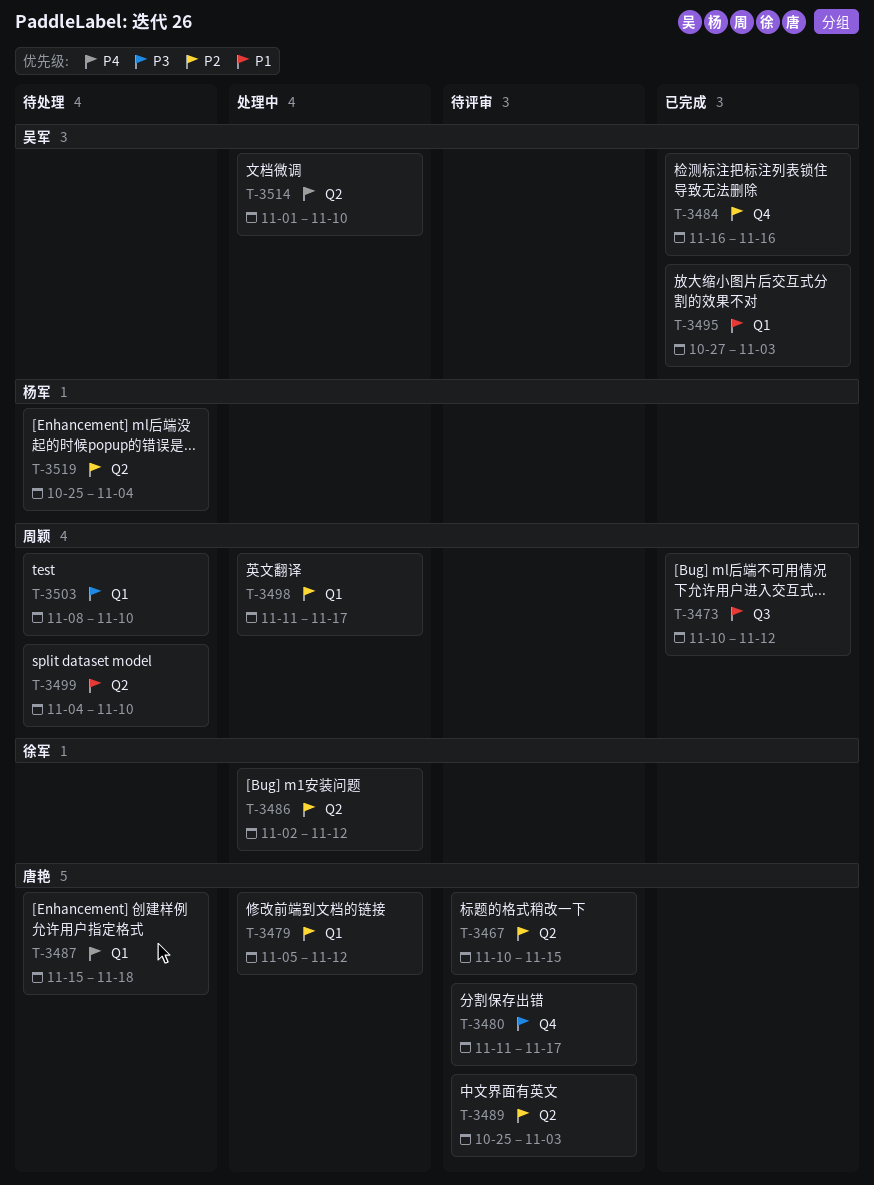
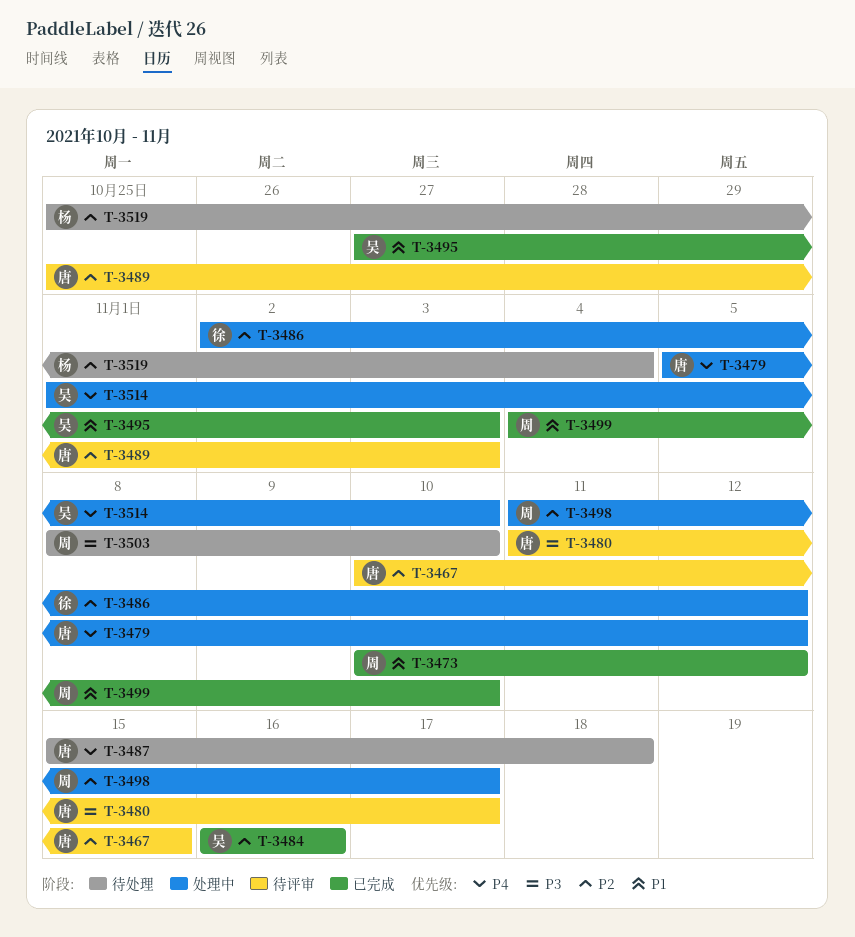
T-3479, priority: P2 -> P4
T-3499, status: 待处理 -> 已完成

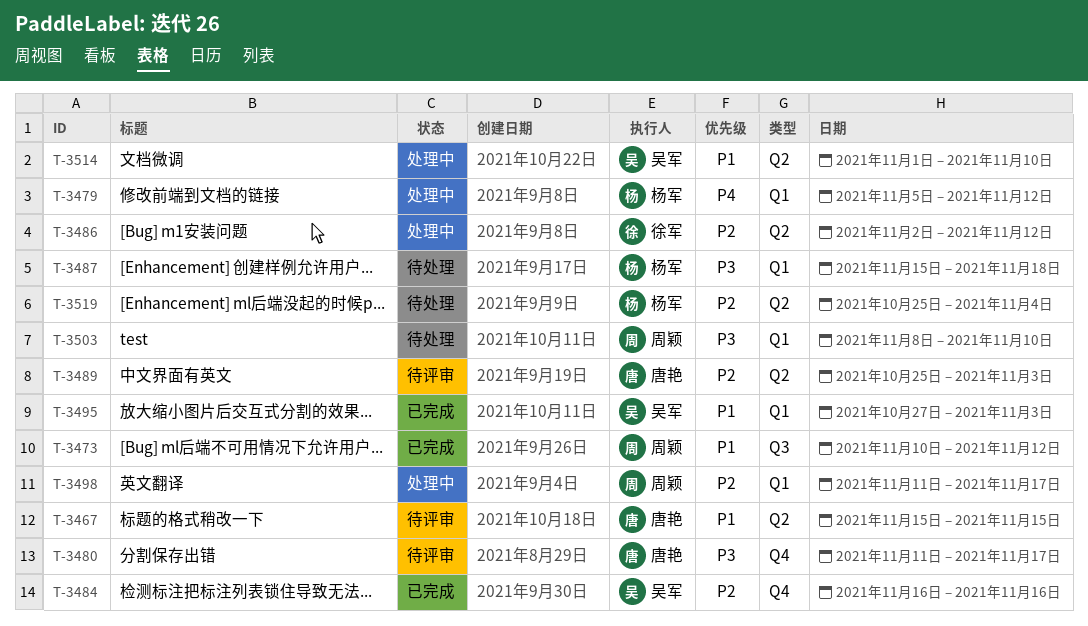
T-3467, priority: P2 -> P1
T-3467, start: Nov 10 -> Nov 15
T-3479, owner: 唐艳 -> 杨军
T-3487, owner: 唐艳 -> 杨军
T-3487, priority: P4 -> P3
T-3499: present -> none
T-3514, priority: P4 -> P1

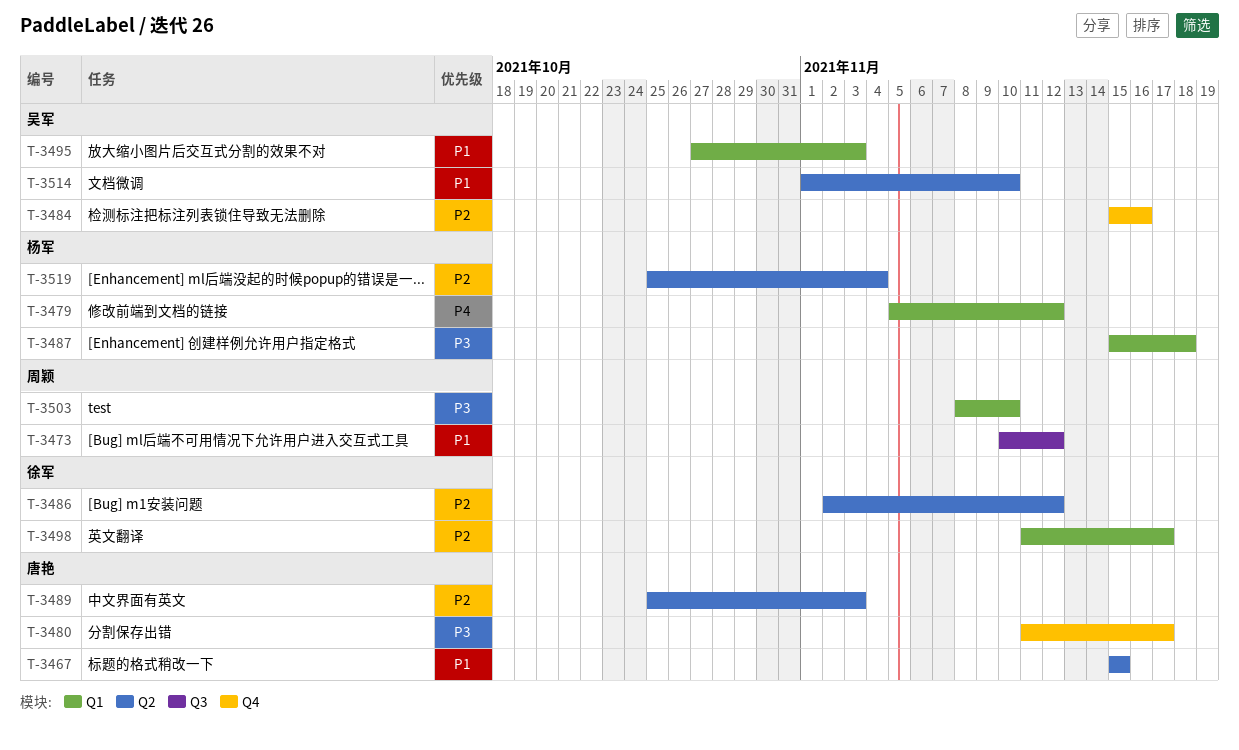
T-3484, start: Nov 16 -> Nov 15
T-3498, owner: 周颖 -> 徐军

